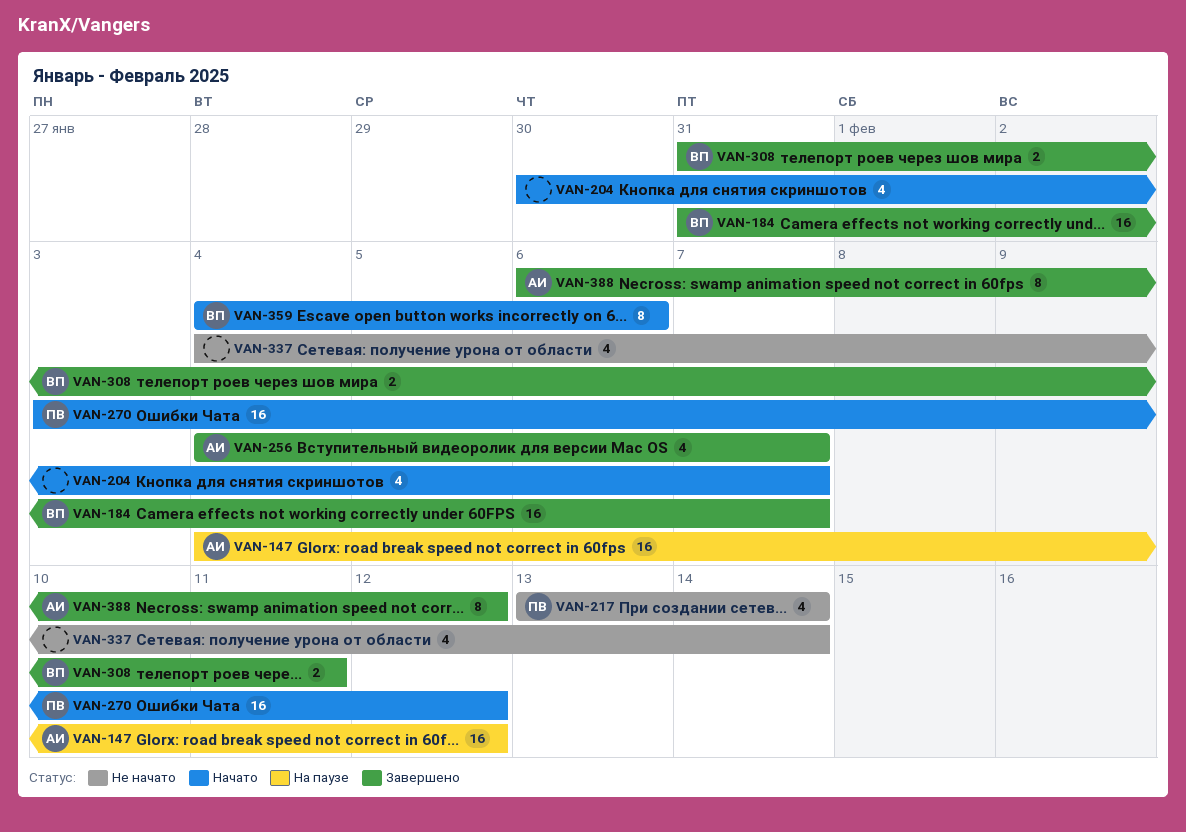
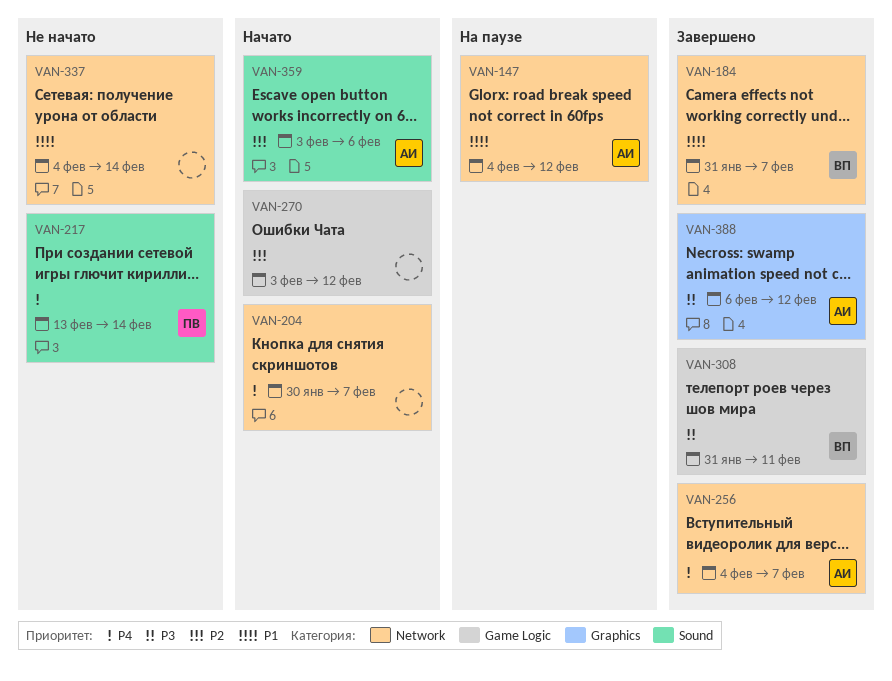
VAN-270, owner: ПВ -> none
VAN-359, owner: ВП -> АИ
VAN-359, start: Feb 4 -> Feb 3

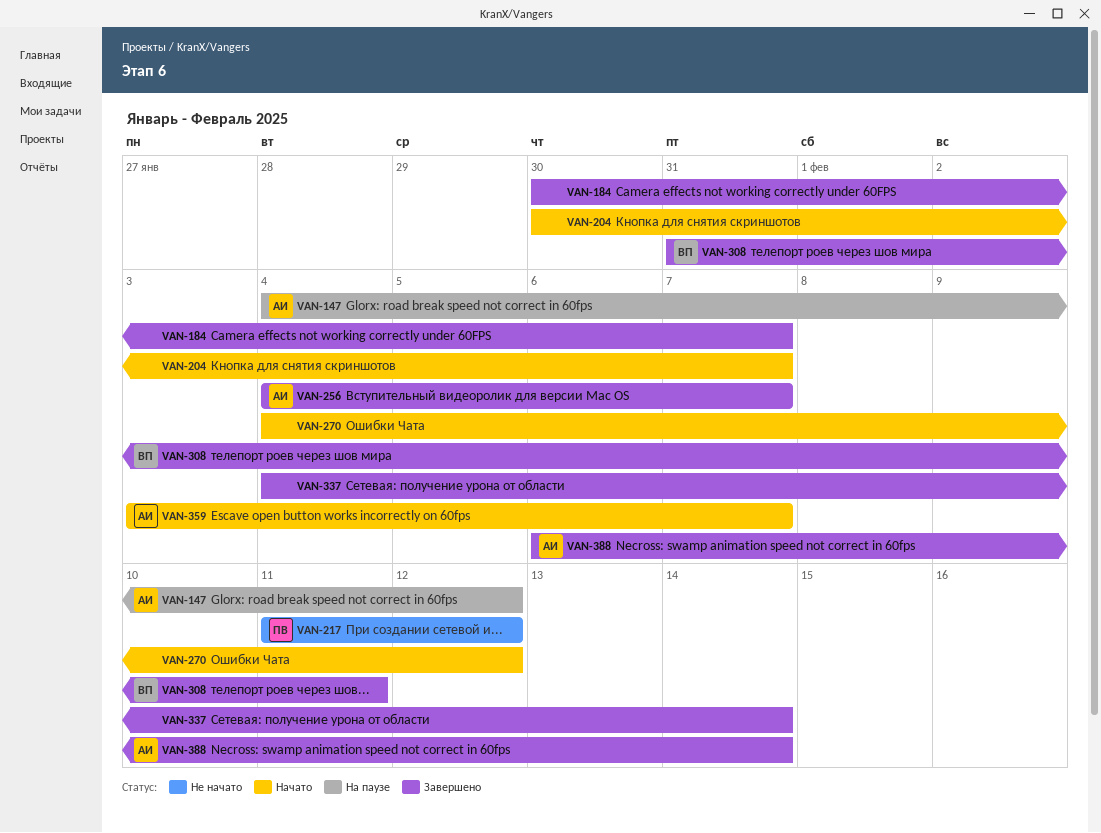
VAN-184, owner: ВП -> none
VAN-184, start: Jan 31 -> Jan 30
VAN-217, start: Feb 13 -> Feb 11
VAN-217, due: Feb 14 -> Feb 12
VAN-270, start: Feb 3 -> Feb 4
VAN-337, status: Не начато -> Завершено
VAN-359, due: Feb 6 -> Feb 7
VAN-388, due: Feb 12 -> Feb 14

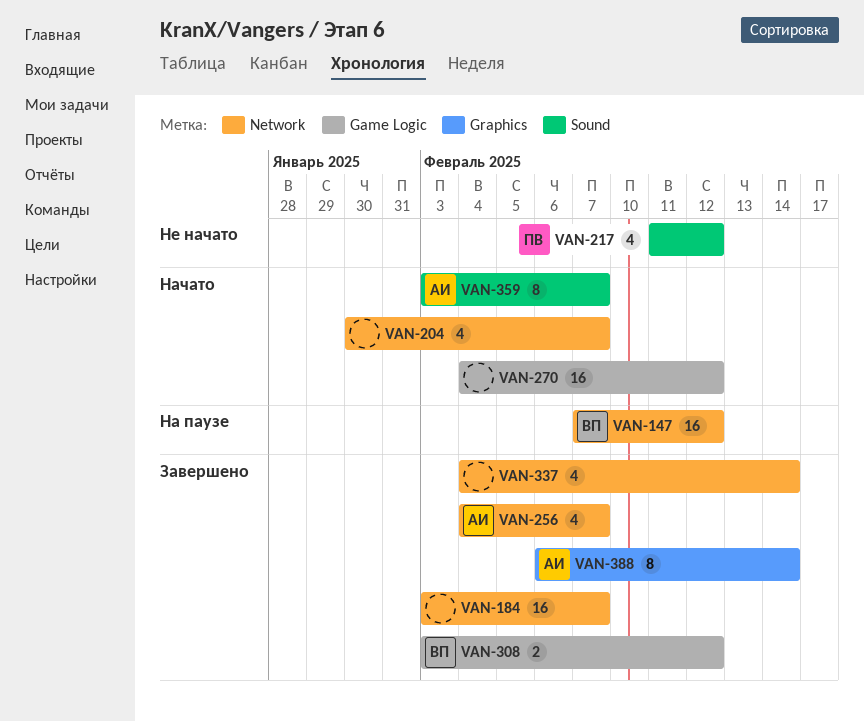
VAN-147, owner: АИ -> ВП
VAN-147, start: Feb 4 -> Feb 7
VAN-184, start: Jan 30 -> Feb 3
VAN-308, start: Jan 31 -> Feb 3
VAN-308, due: Feb 11 -> Feb 12

